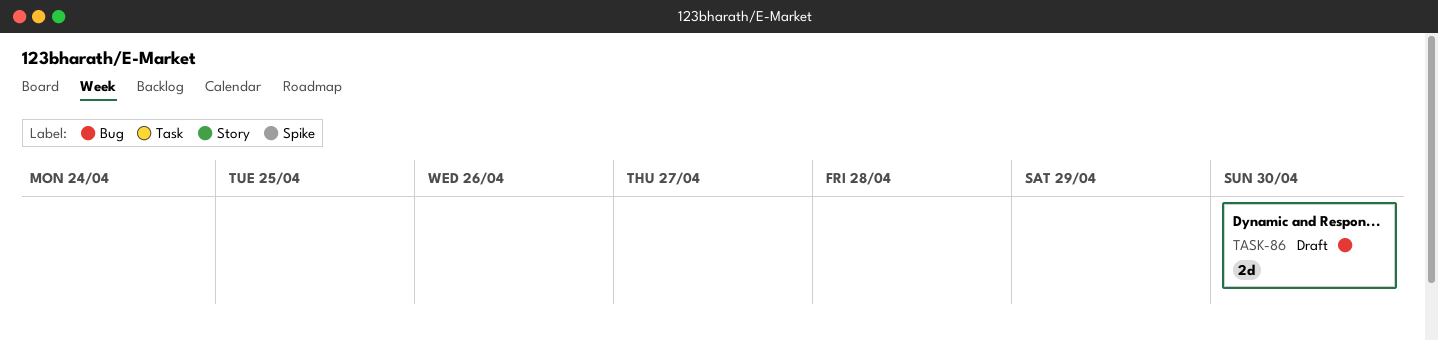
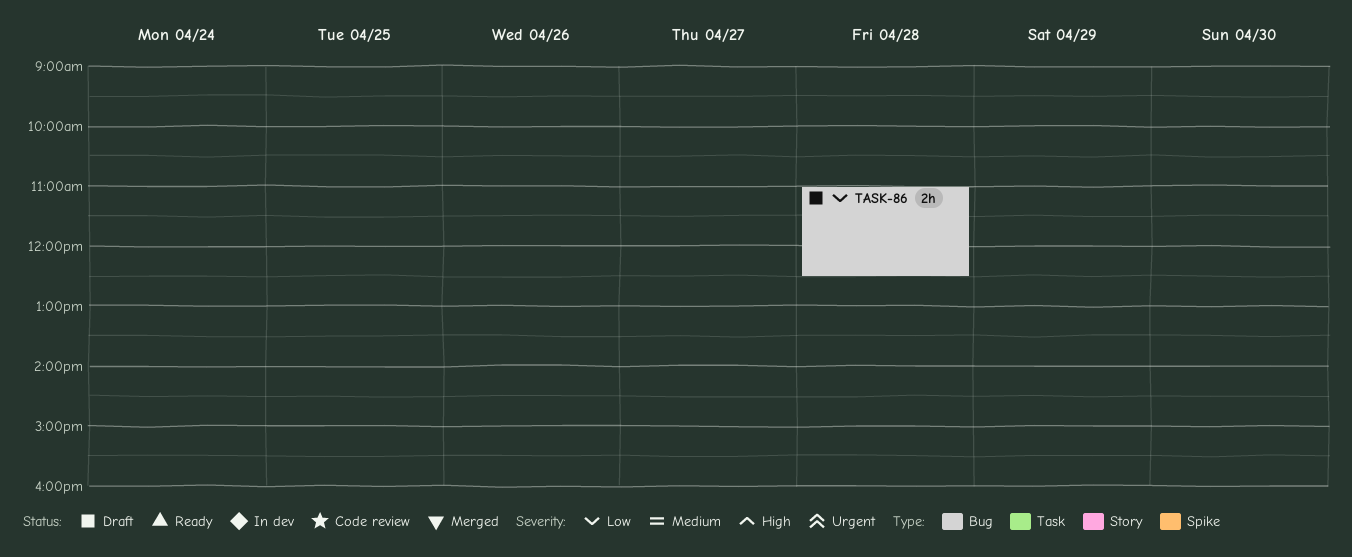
TASK-86, estimate: 2d -> 2h
TASK-86, day: Apr 30 -> Apr 28

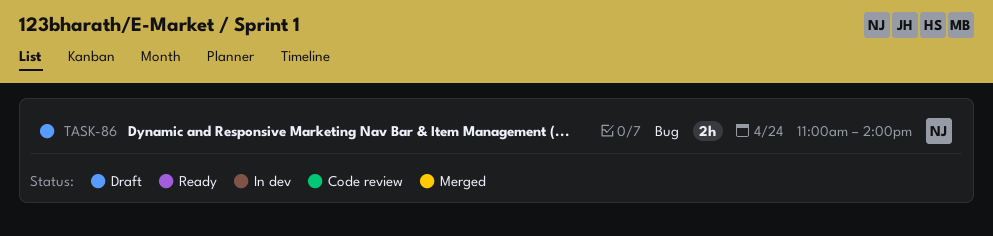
TASK-86, day: Apr 28 -> Apr 24
TASK-86, ends: 12:30 -> 14:00

